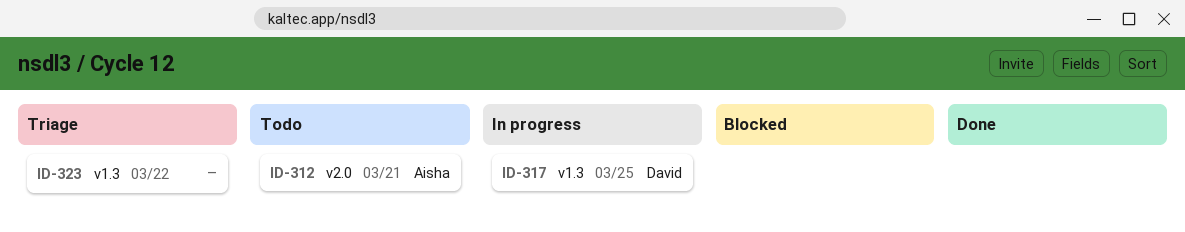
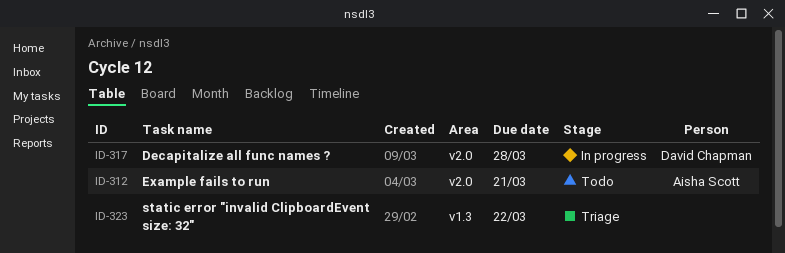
ID-317, label: v1.3 -> v2.0
ID-317, due: Mar 25 -> Mar 28

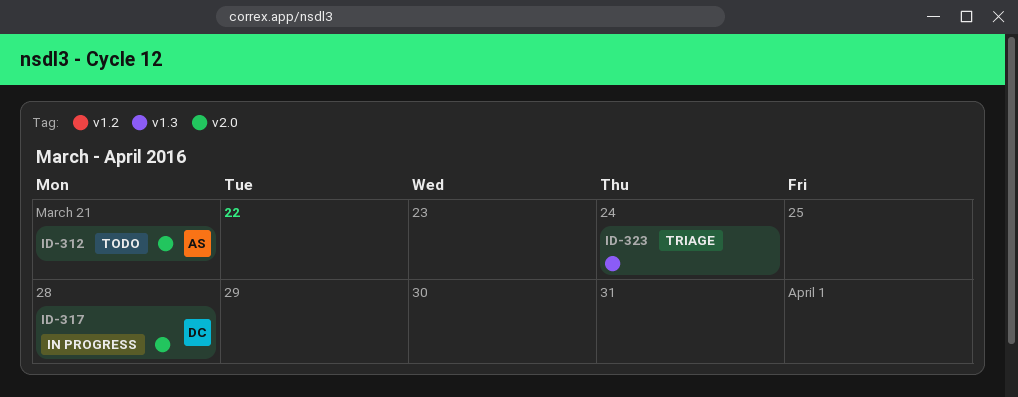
ID-323, due: Mar 22 -> Mar 24

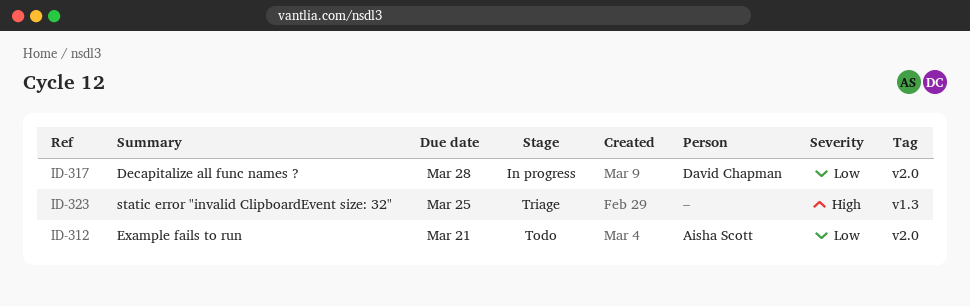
ID-323, due: Mar 24 -> Mar 25

